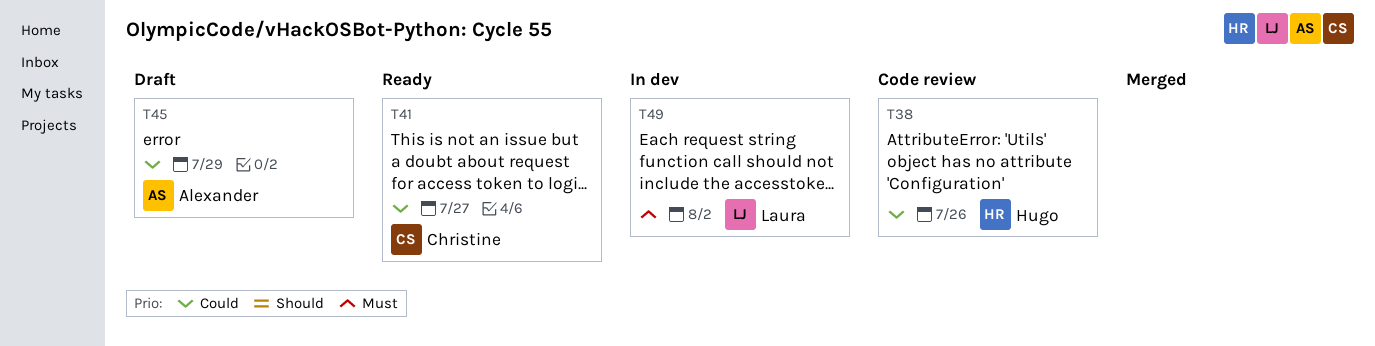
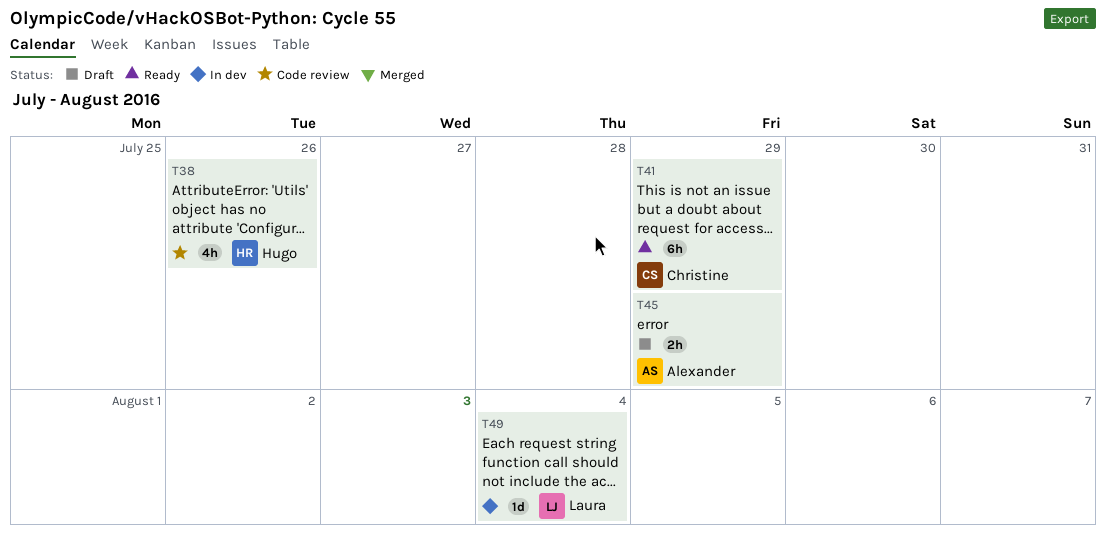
T41, due: Jul 27 -> Jul 29
T49, due: Aug 2 -> Aug 4

